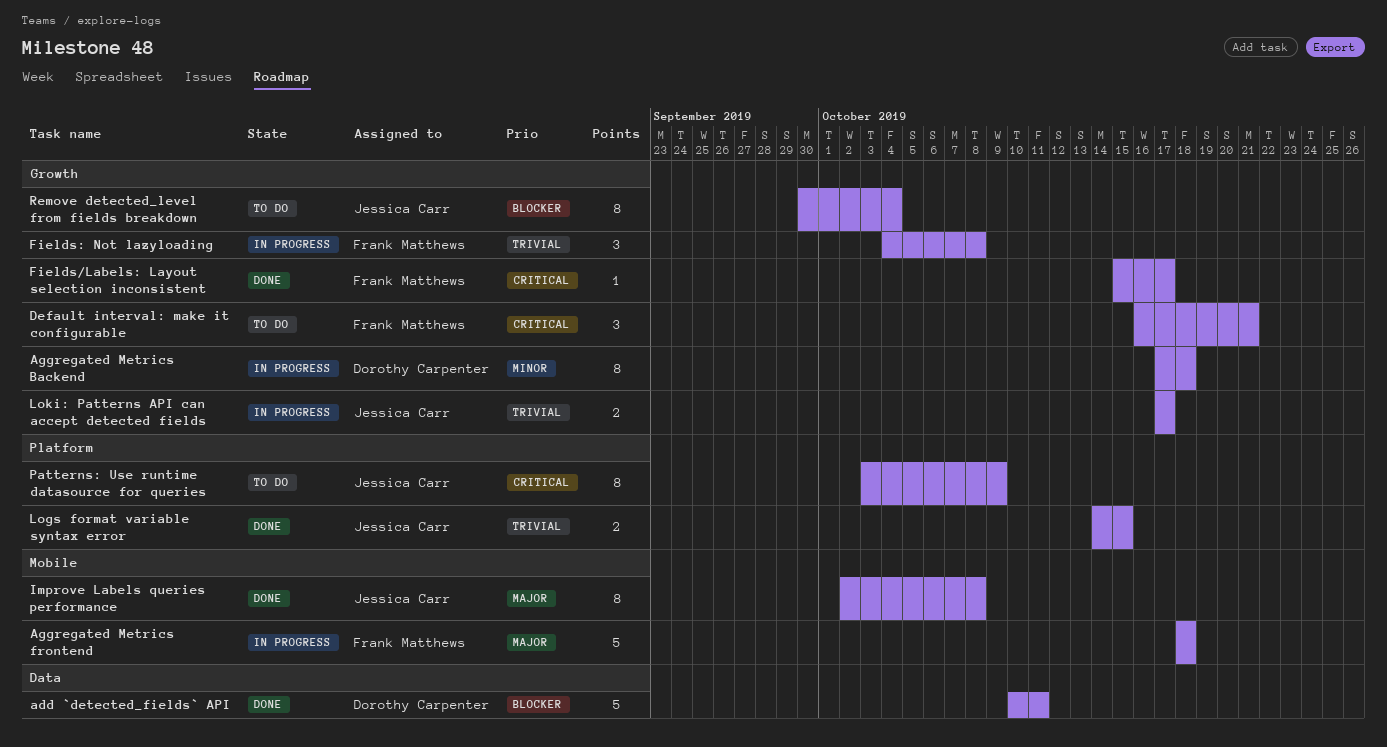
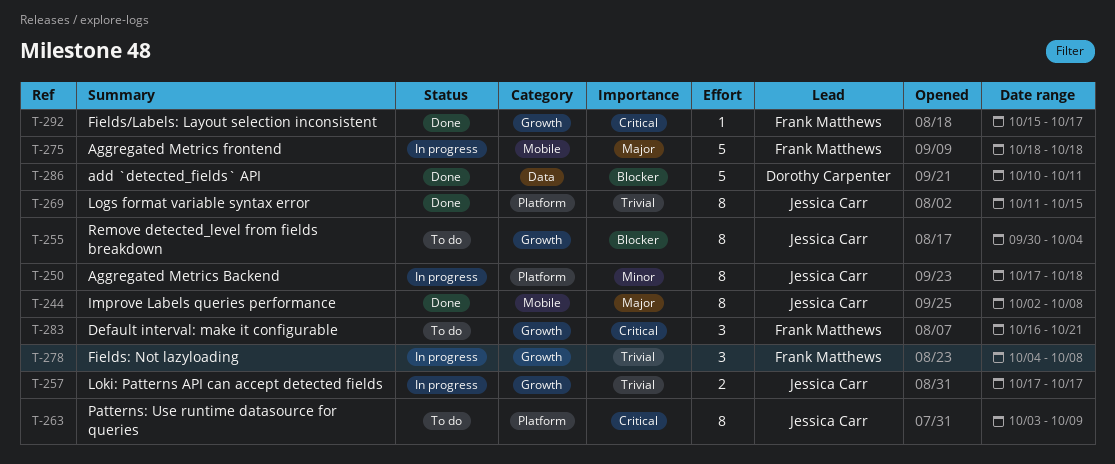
Aggregated Metrics Backend, owner: Dorothy Carpenter -> Jessica Carr
Aggregated Metrics Backend, label: Growth -> Platform
Logs format variable syntax error, estimate: 2 -> 8
Logs format variable syntax error, start: Oct 14 -> Oct 11

